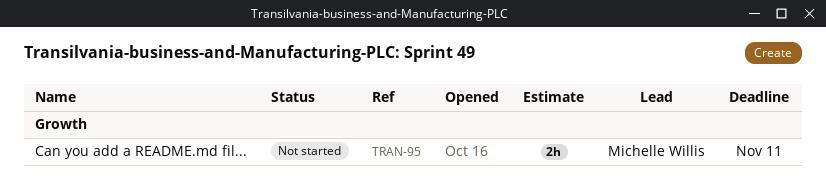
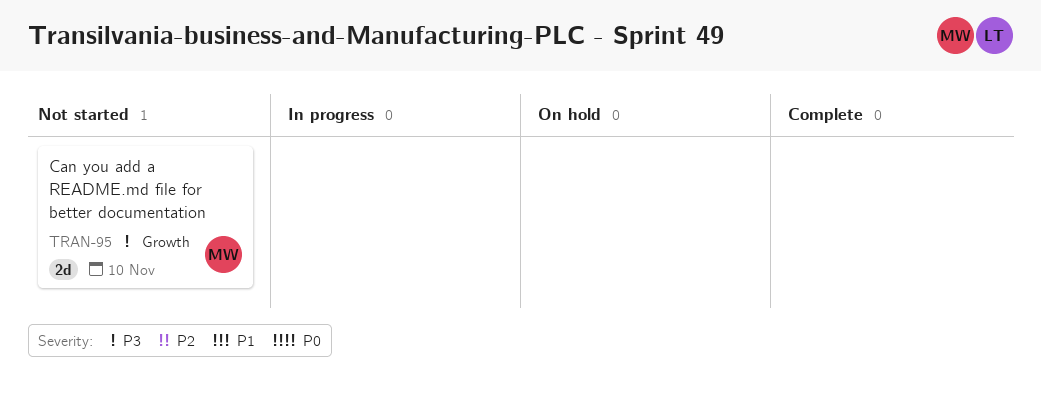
TRAN-95, estimate: 2h -> 2d
TRAN-95, due: Nov 11 -> Nov 10

